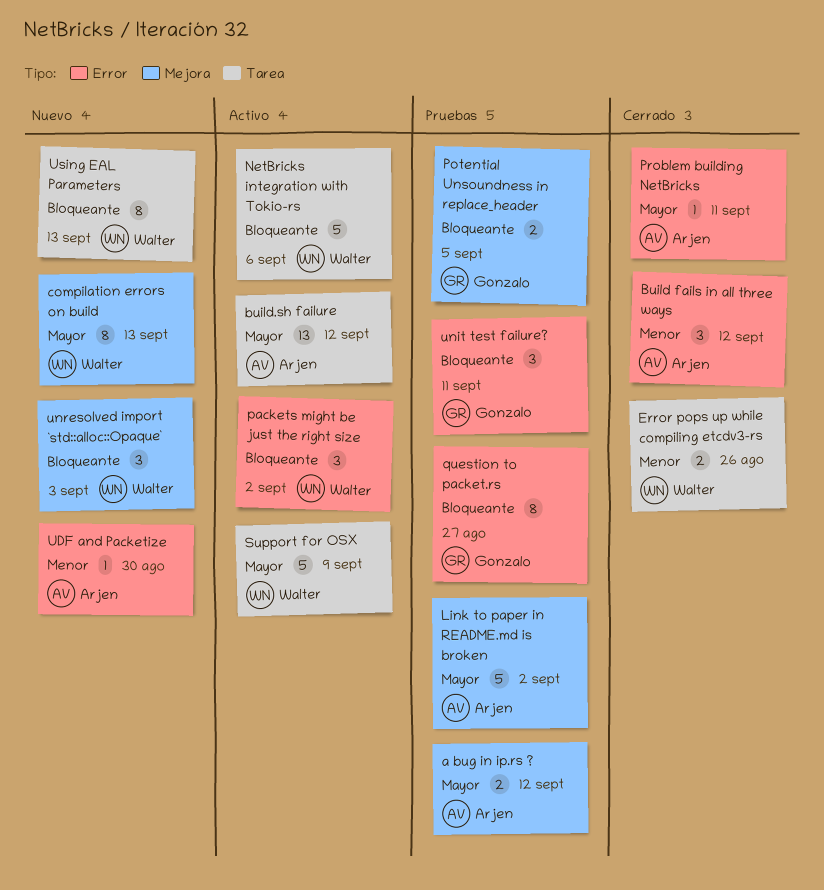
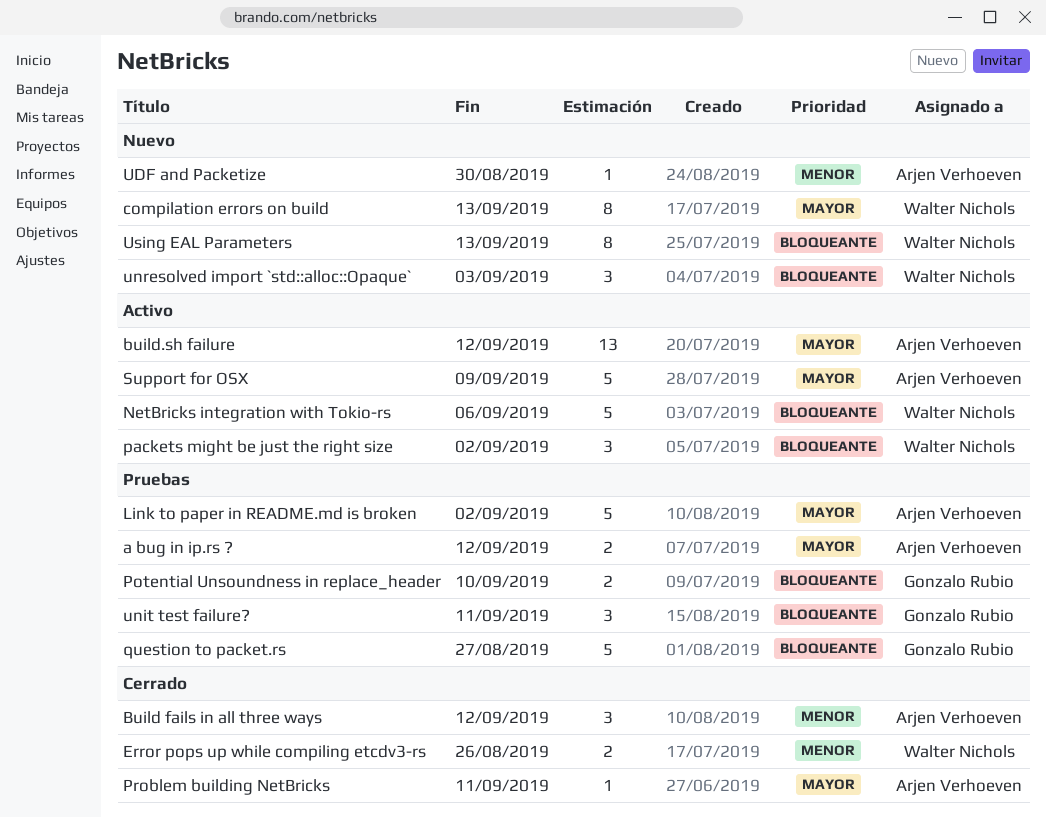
Potential Unsoundness in replace_header, due: Sep 5 -> Sep 10
question to packet.rs, estimate: 8 -> 5
Support for OSX, owner: Walter Nichols -> Arjen Verhoeven

